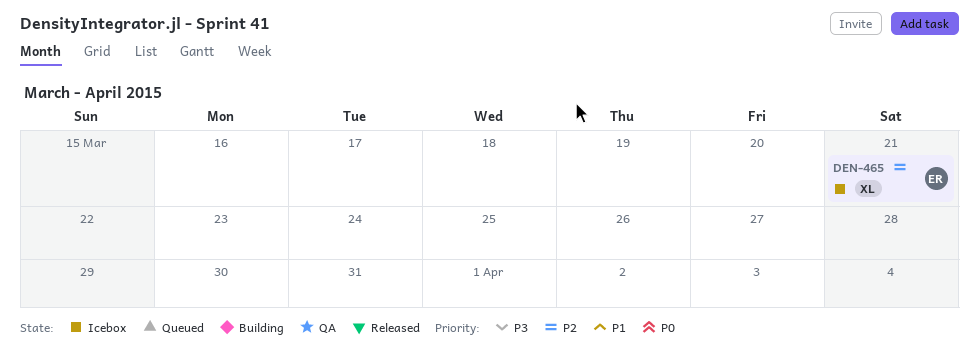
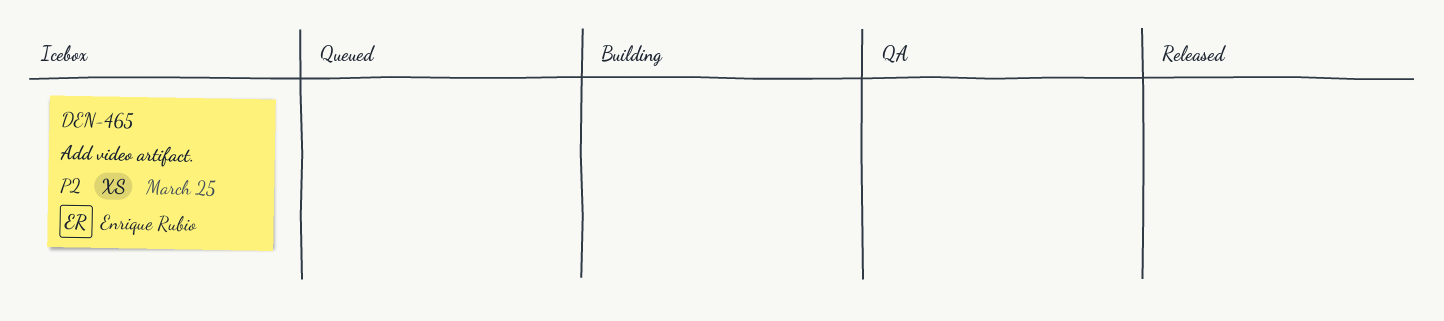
DEN-465, estimate: XL -> XS
DEN-465, due: Mar 21 -> Mar 25

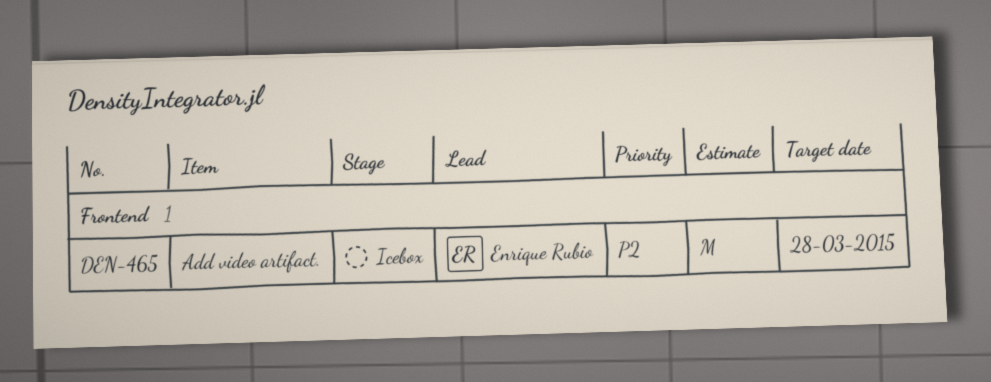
DEN-465, estimate: XS -> M
DEN-465, due: Mar 25 -> Mar 28

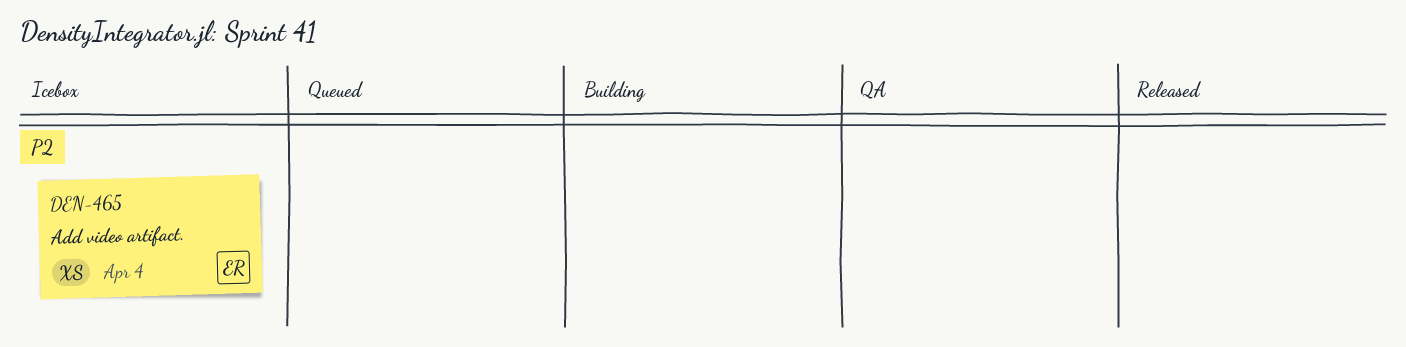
DEN-465, estimate: M -> XS
DEN-465, due: Mar 28 -> Apr 4

